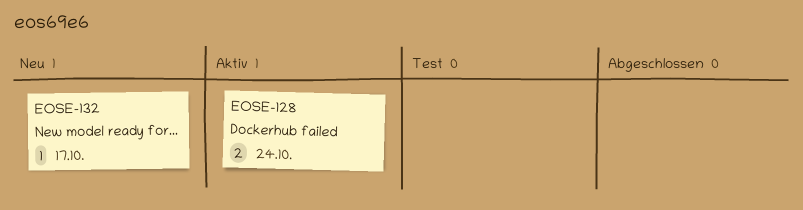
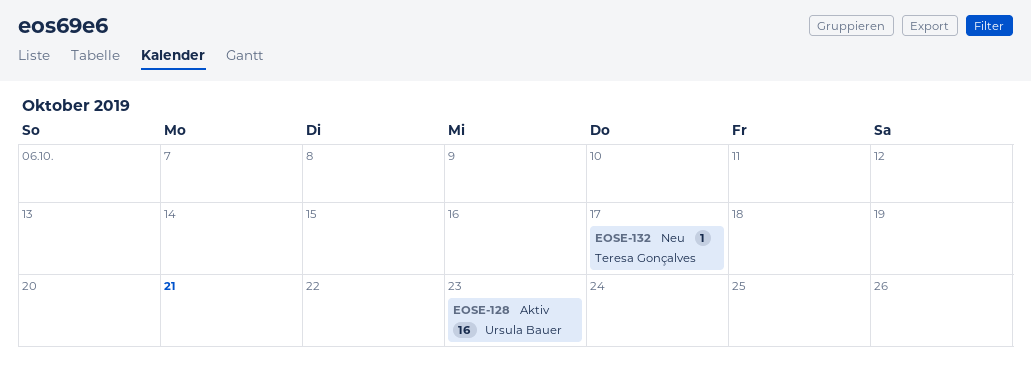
EOSE-128, estimate: 2 -> 16
EOSE-128, due: Oct 24 -> Oct 23

